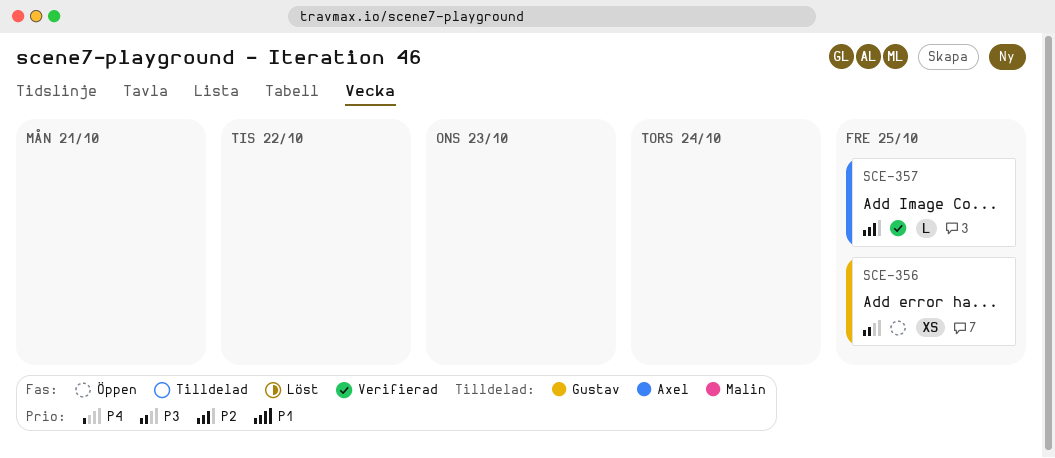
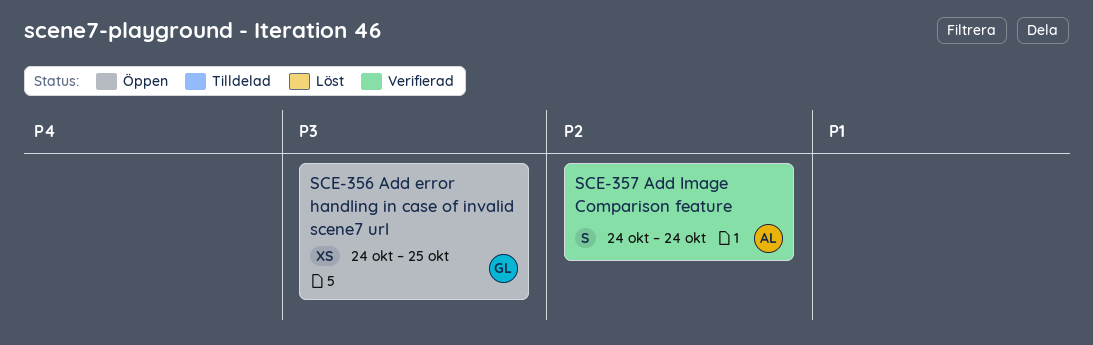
SCE-357, estimate: L -> S
SCE-357, due: Oct 25 -> Oct 24

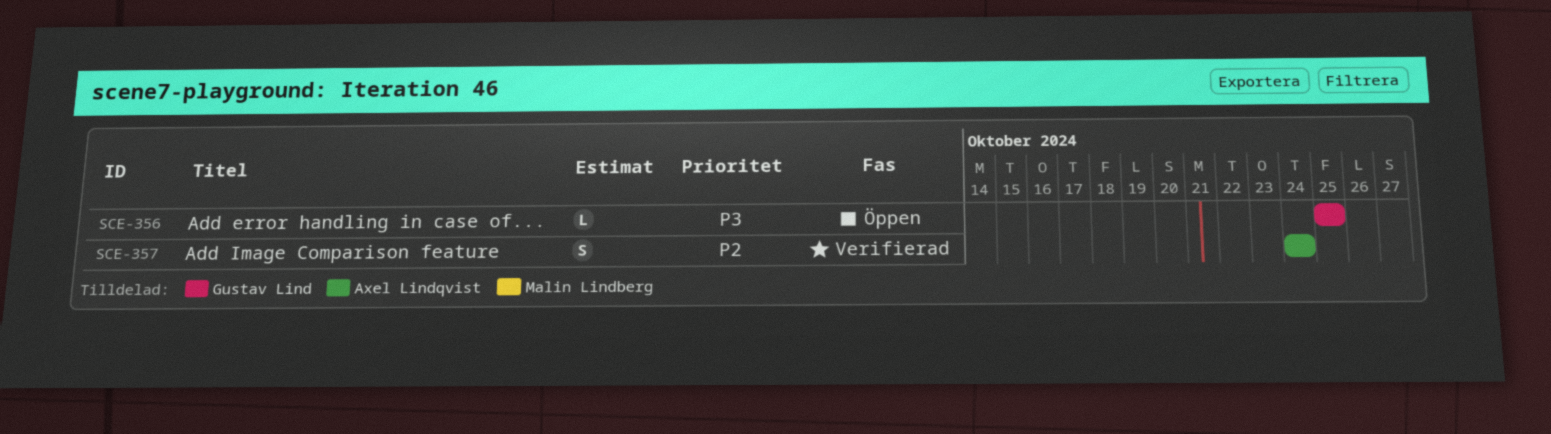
SCE-356, estimate: XS -> L
SCE-356, start: Oct 24 -> Oct 25

